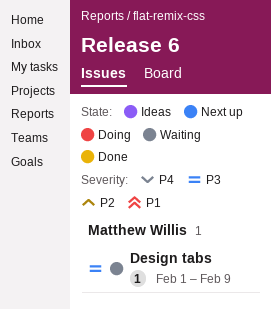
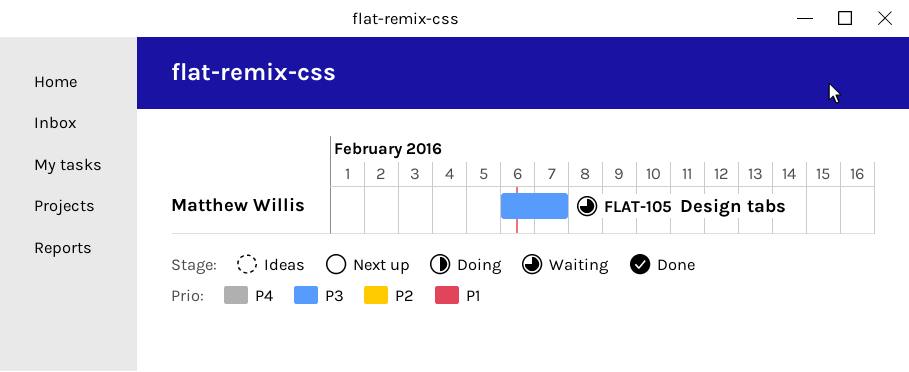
Design tabs, start: Feb 1 -> Feb 6
Design tabs, due: Feb 9 -> Feb 7

